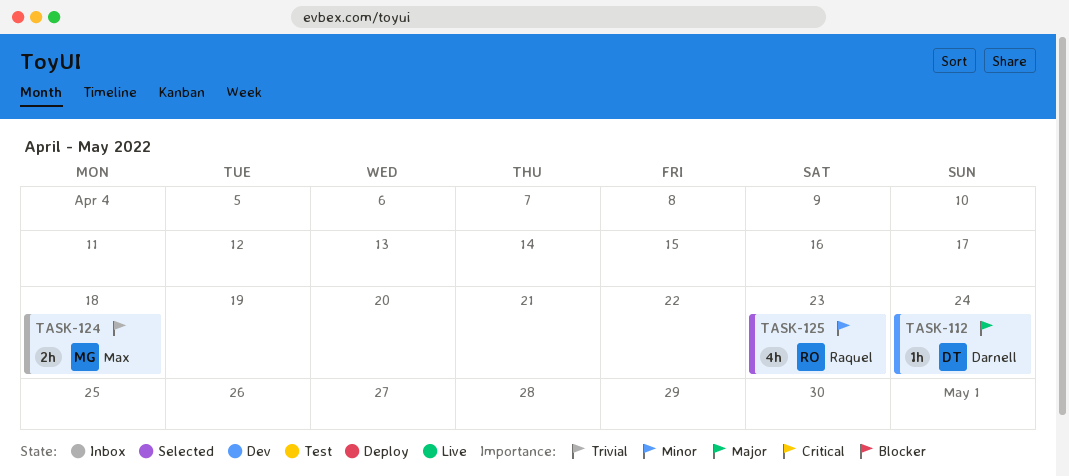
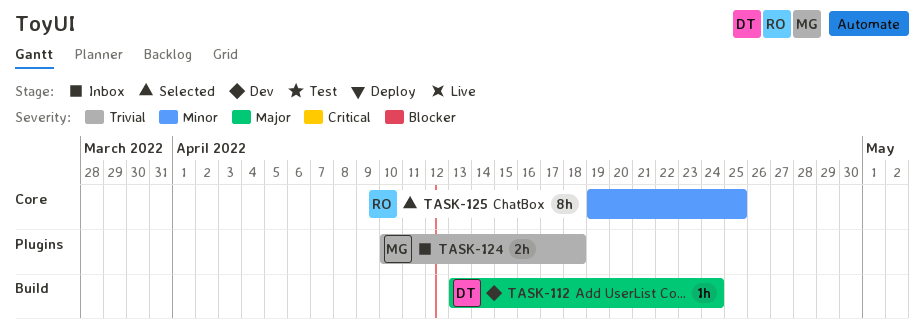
TASK-125, estimate: 4h -> 8h
TASK-125, due: Apr 23 -> Apr 25

